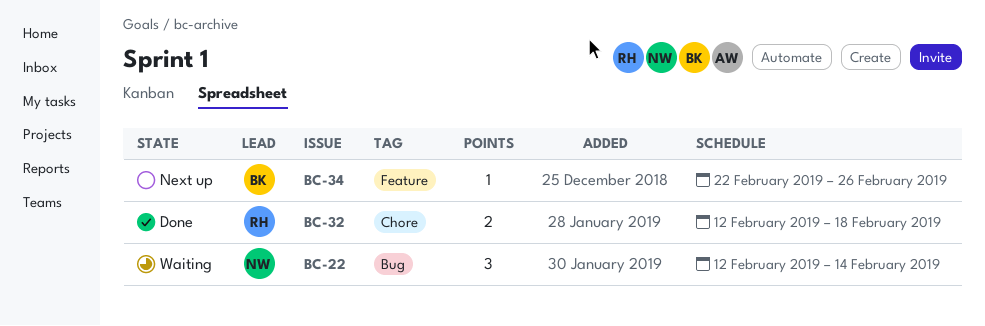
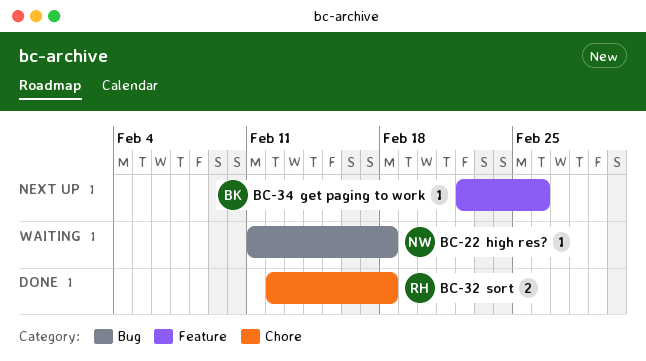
BC-22, estimate: 3 -> 1
BC-22, start: Feb 12 -> Feb 11
BC-22, due: Feb 14 -> Feb 18

